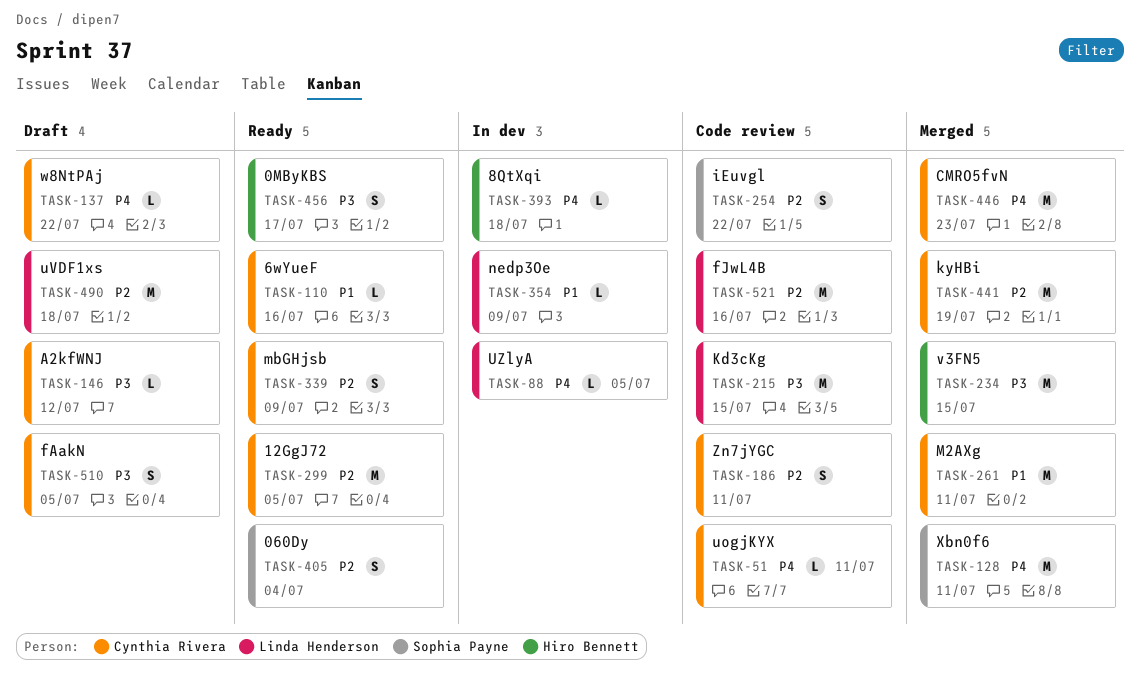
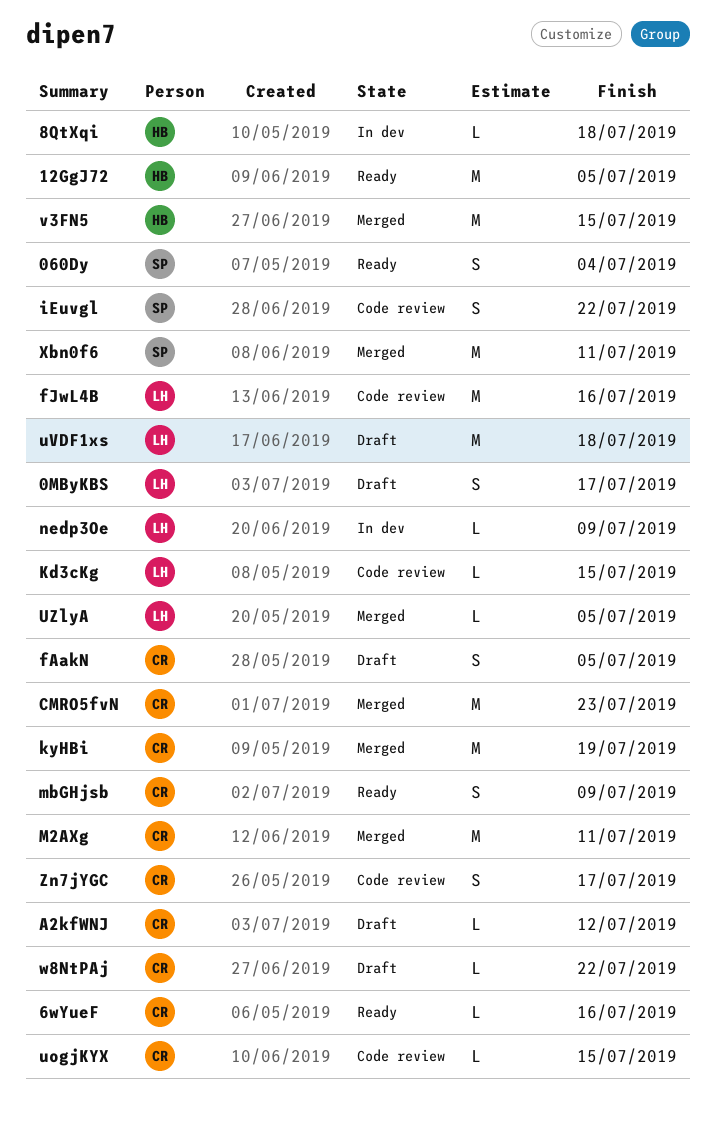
0MByKBS, status: Ready -> Draft
0MByKBS, owner: Hiro Bennett -> Linda Henderson
12GgJ72, owner: Cynthia Rivera -> Hiro Bennett
Kd3cKg, estimate: M -> L
uogjKYX, due: Jul 11 -> Jul 15
UZlyA, status: In dev -> Merged
Zn7jYGC, due: Jul 11 -> Jul 17

